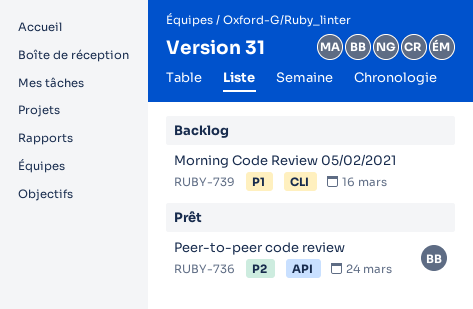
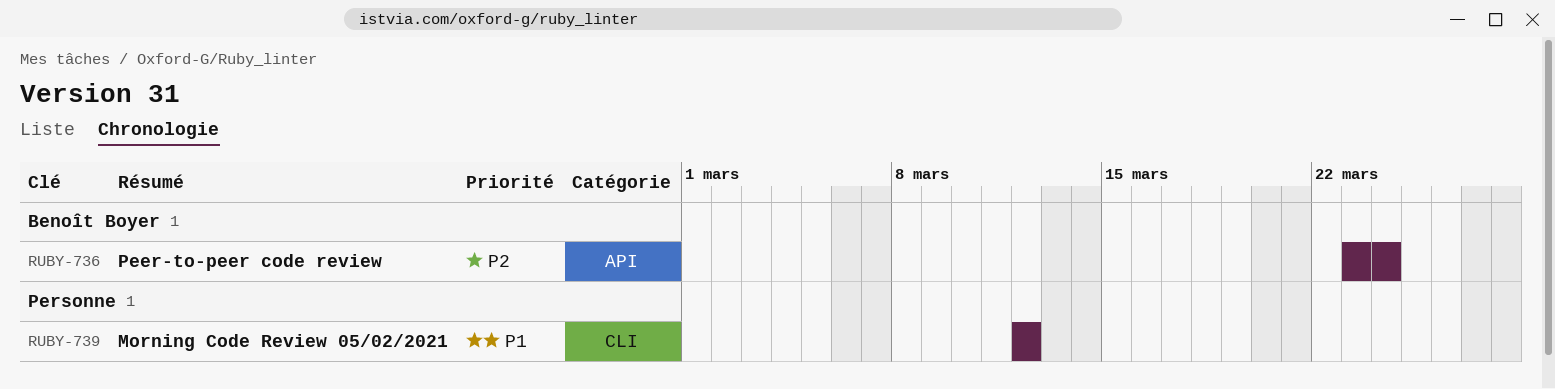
RUBY-739, due: Mar 16 -> Mar 12

